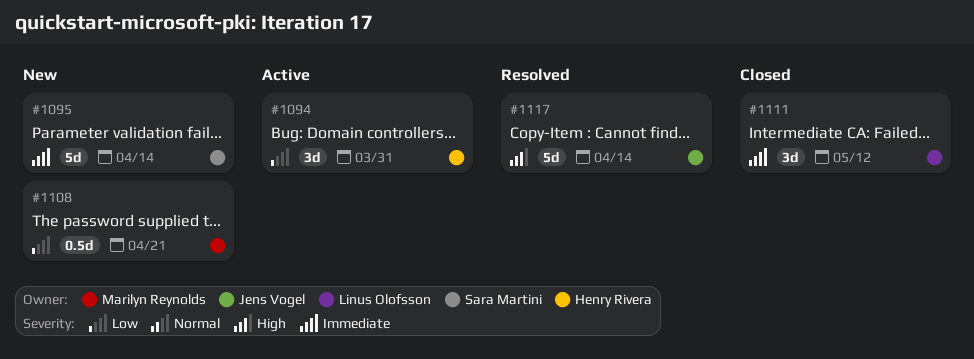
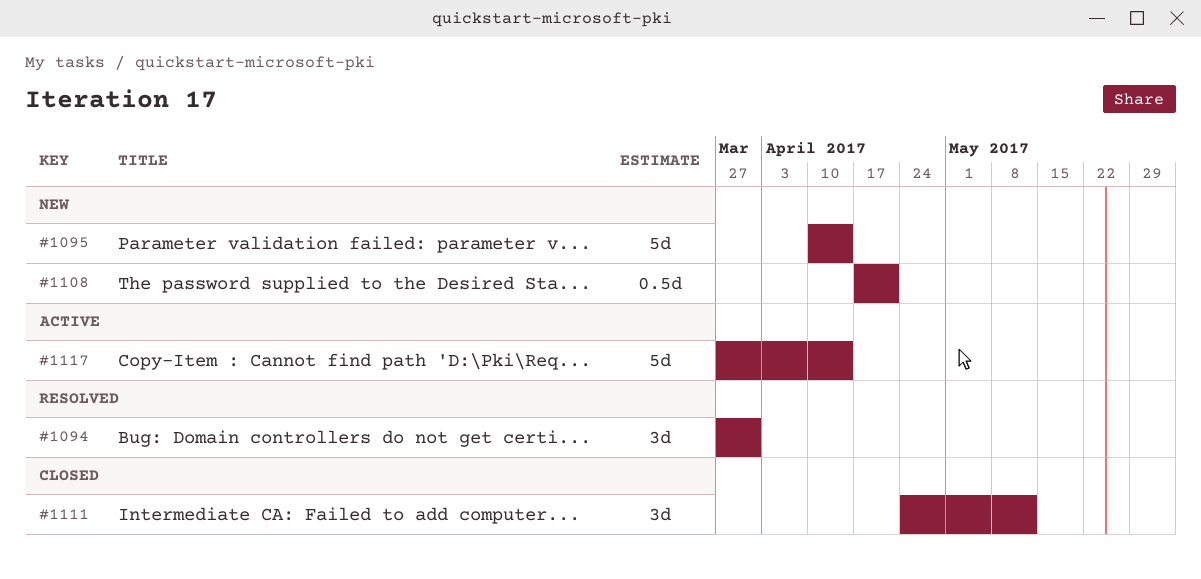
#1094, status: Active -> Resolved
#1117, status: Resolved -> Active

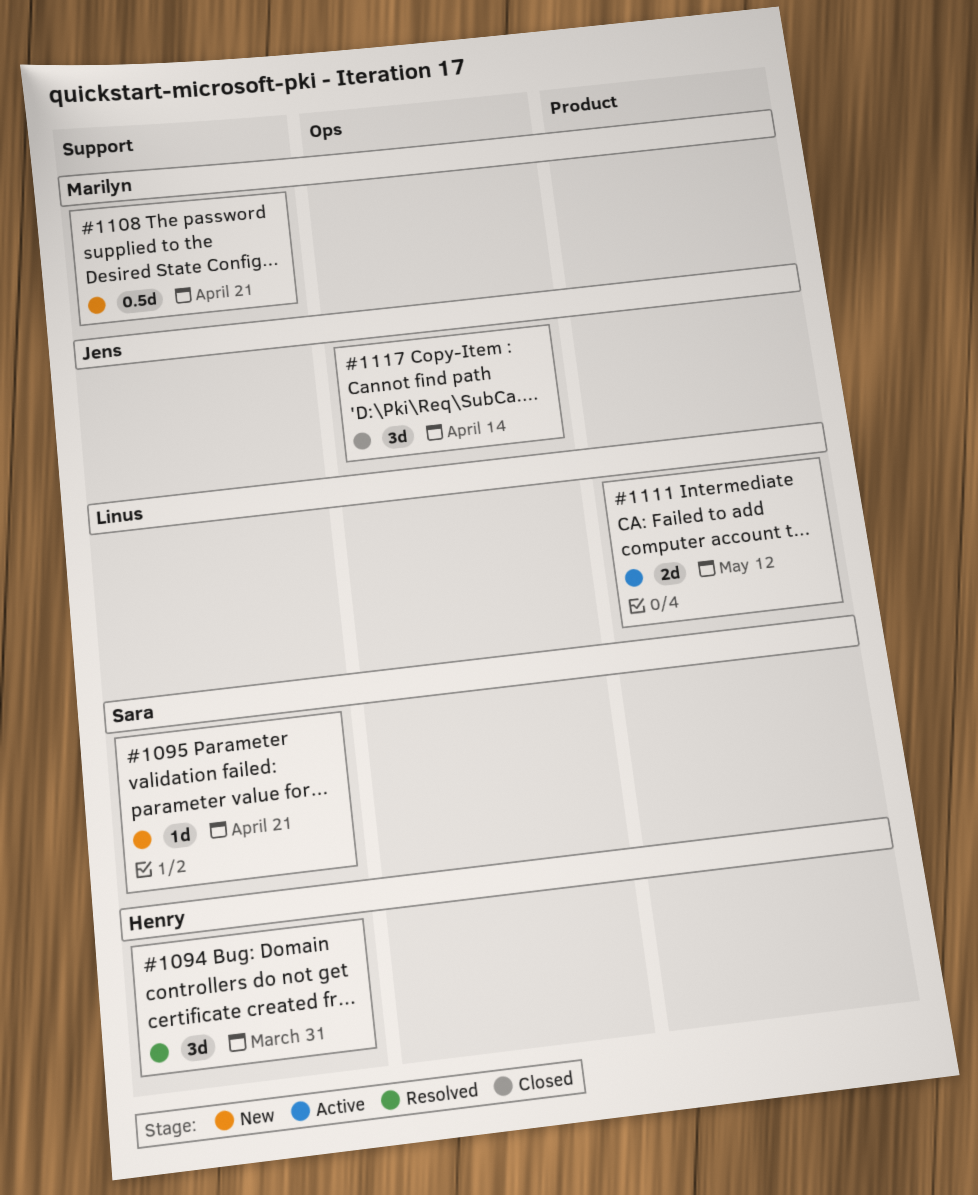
#1095, estimate: 5d -> 1d
#1095, due: Apr 14 -> Apr 21
#1111, status: Closed -> Active
#1111, estimate: 3d -> 2d
#1117, status: Active -> Closed
#1117, estimate: 5d -> 3d

